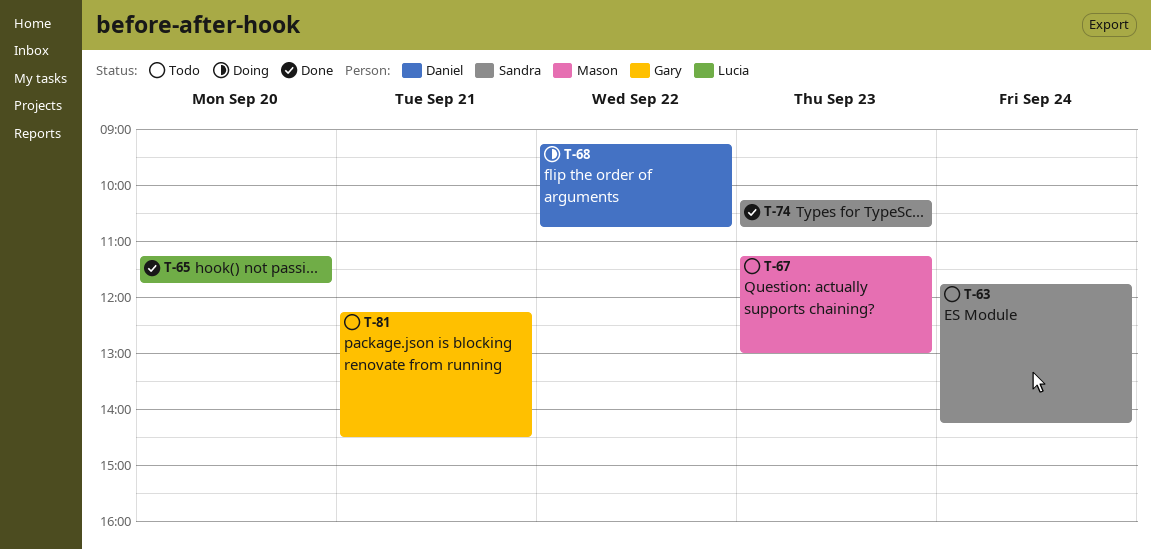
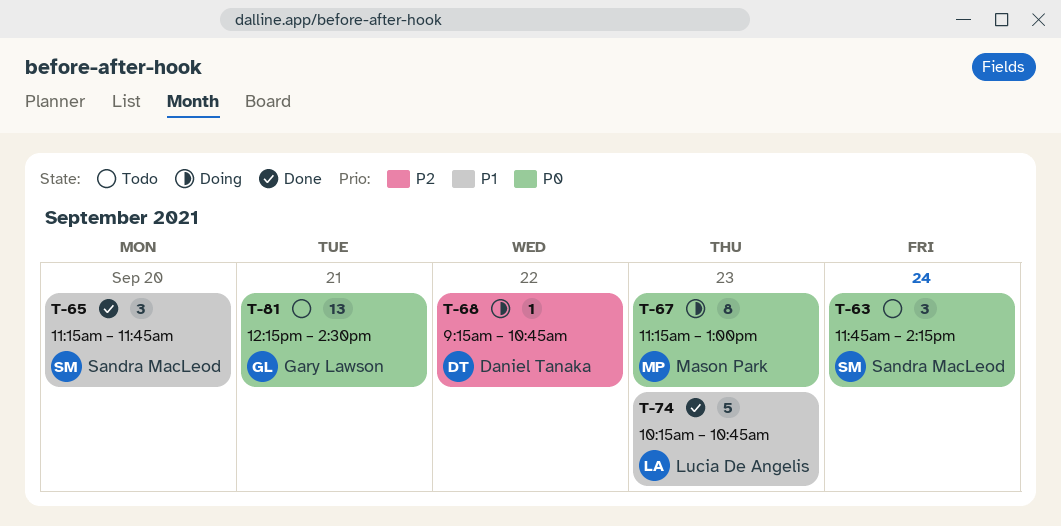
T-65, owner: Lucia De Angelis -> Sandra MacLeod
T-67, status: Todo -> Doing
T-74, owner: Sandra MacLeod -> Lucia De Angelis

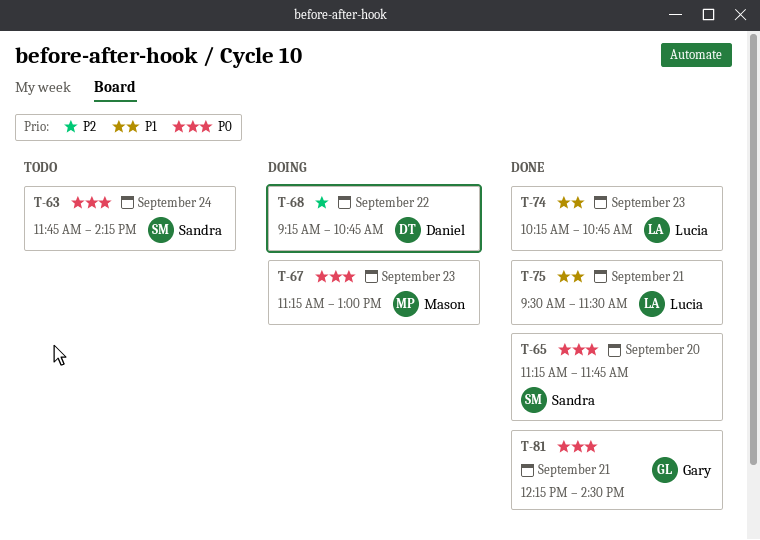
T-65, priority: P1 -> P0
T-75: none -> present
T-81, status: Todo -> Done

